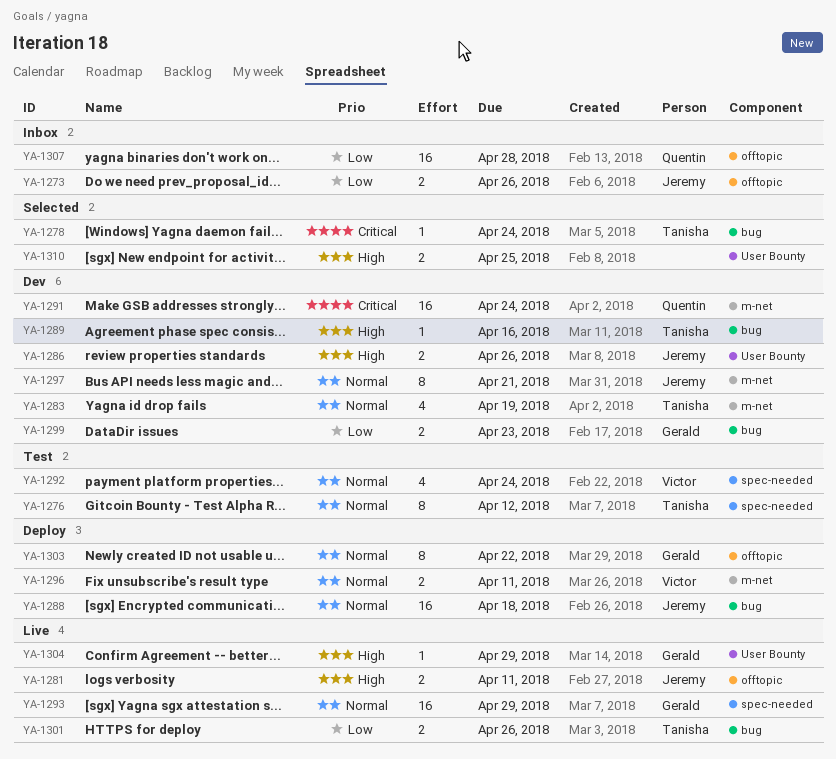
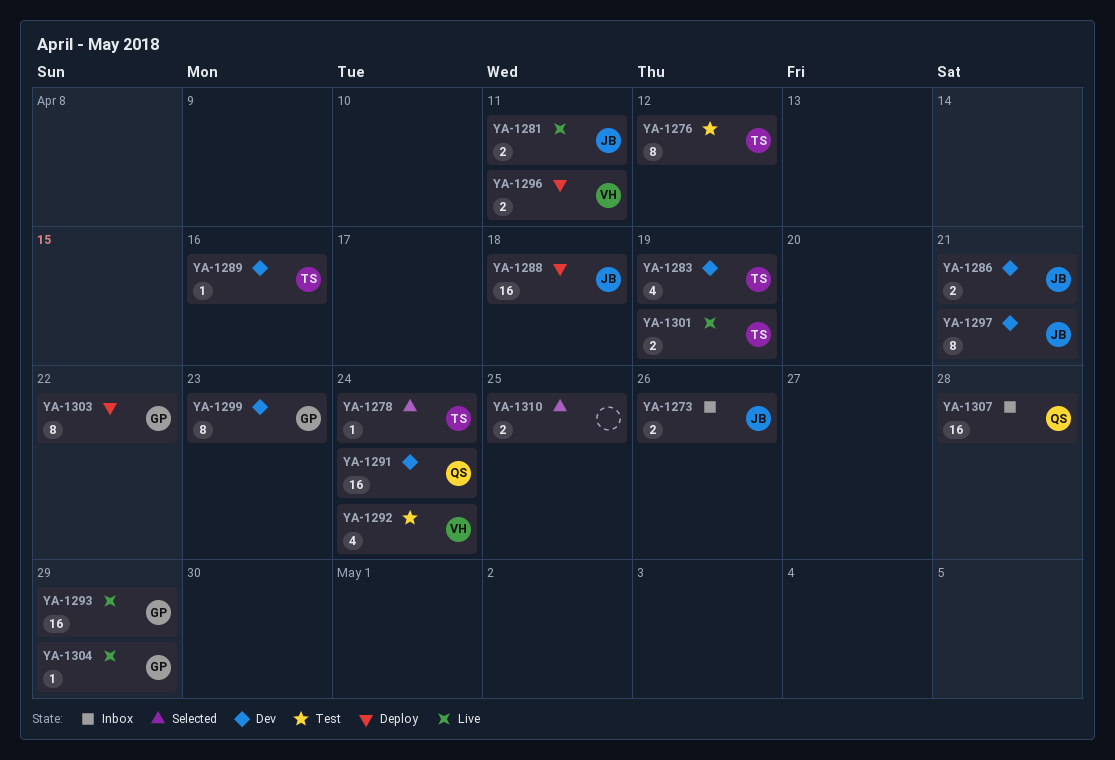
YA-1286, due: Apr 26 -> Apr 21
YA-1299, estimate: 2 -> 8
YA-1301, due: Apr 26 -> Apr 19

